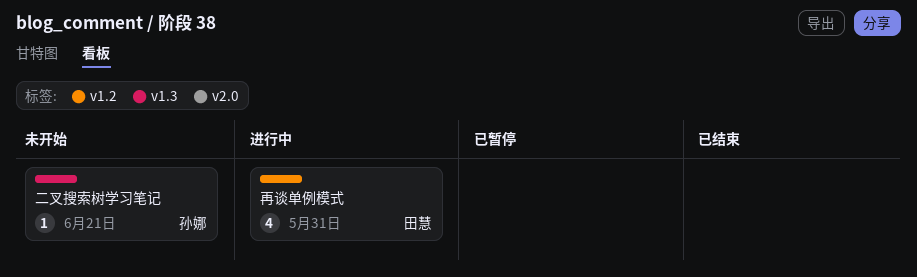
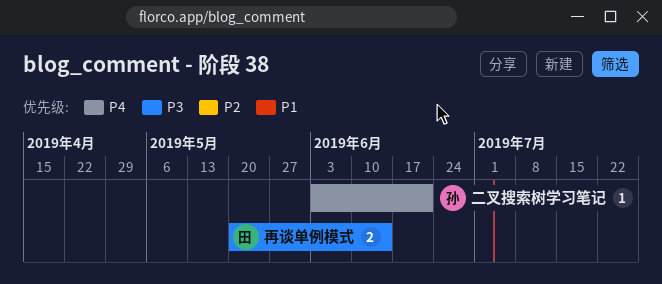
再谈单例模式, estimate: 4 -> 2
再谈单例模式, due: May 31 -> Jun 14

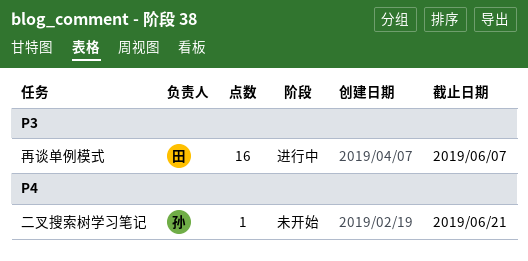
再谈单例模式, estimate: 2 -> 16
再谈单例模式, due: Jun 14 -> Jun 7

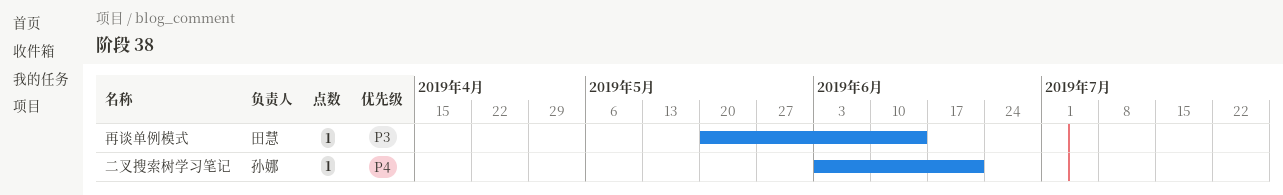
再谈单例模式, estimate: 16 -> 1
再谈单例模式, due: Jun 7 -> Jun 14

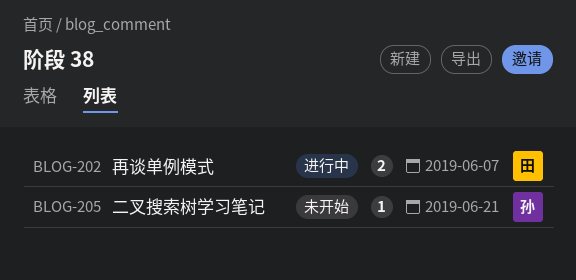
再谈单例模式, estimate: 1 -> 2
再谈单例模式, due: Jun 14 -> Jun 7

